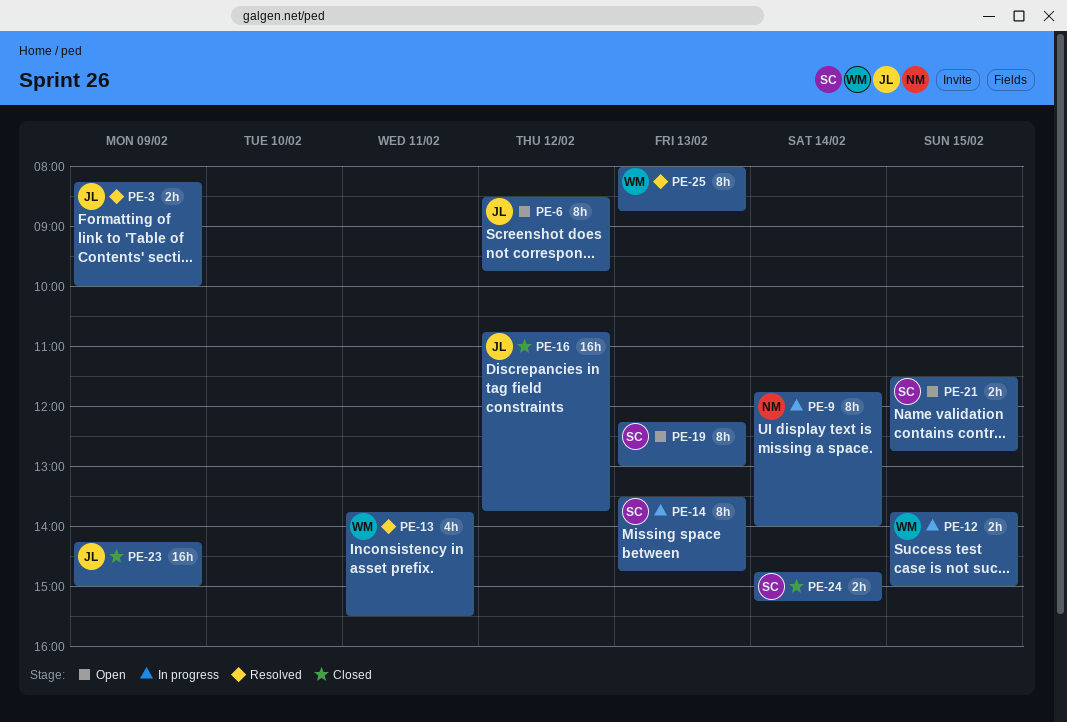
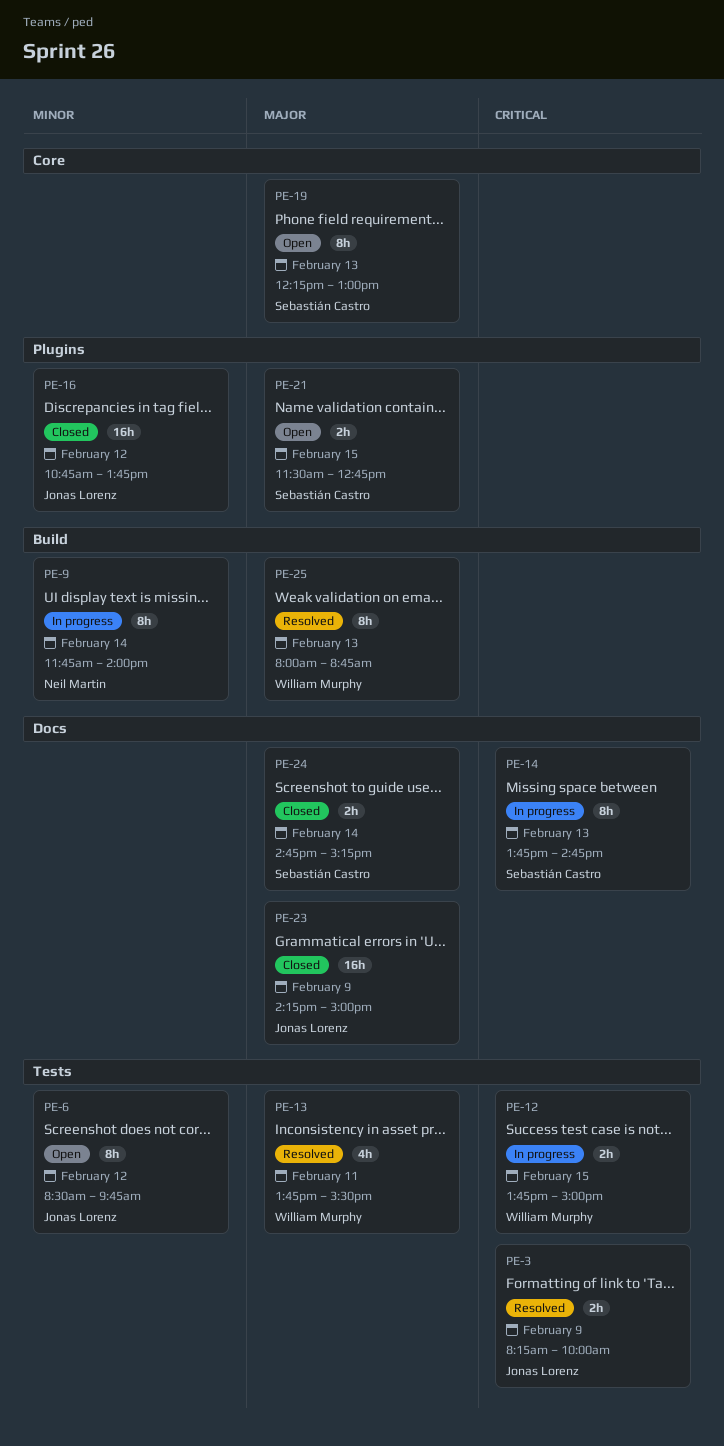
PE-14, begins: 13:30 -> 13:45

